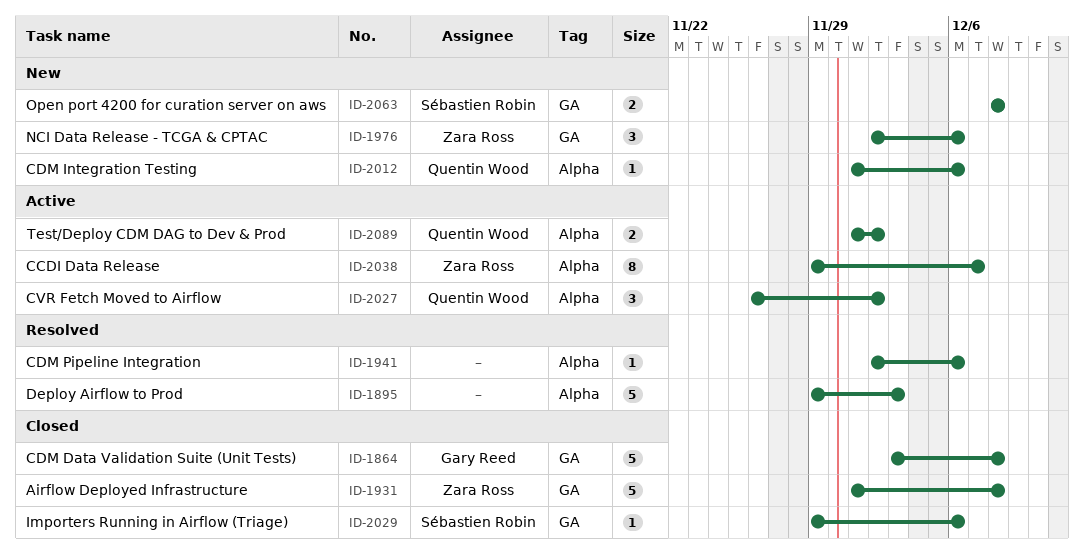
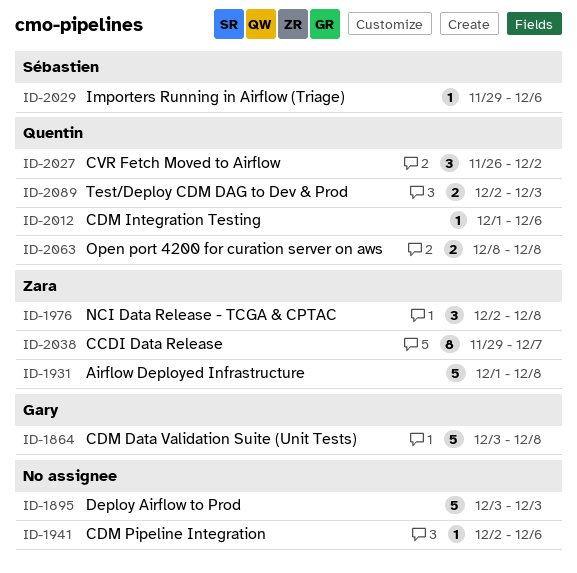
ID-1895, start: Nov 29 -> Dec 3
ID-1976, due: Dec 6 -> Dec 8
ID-2063, owner: Sébastien Robin -> Quentin Wood
ID-2089, start: Dec 1 -> Dec 2
ID-2089, due: Dec 2 -> Dec 3

